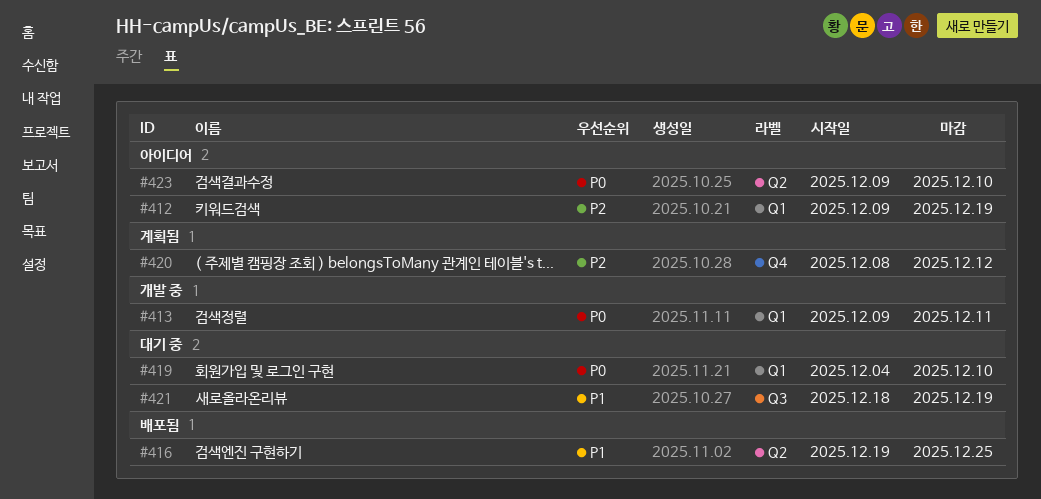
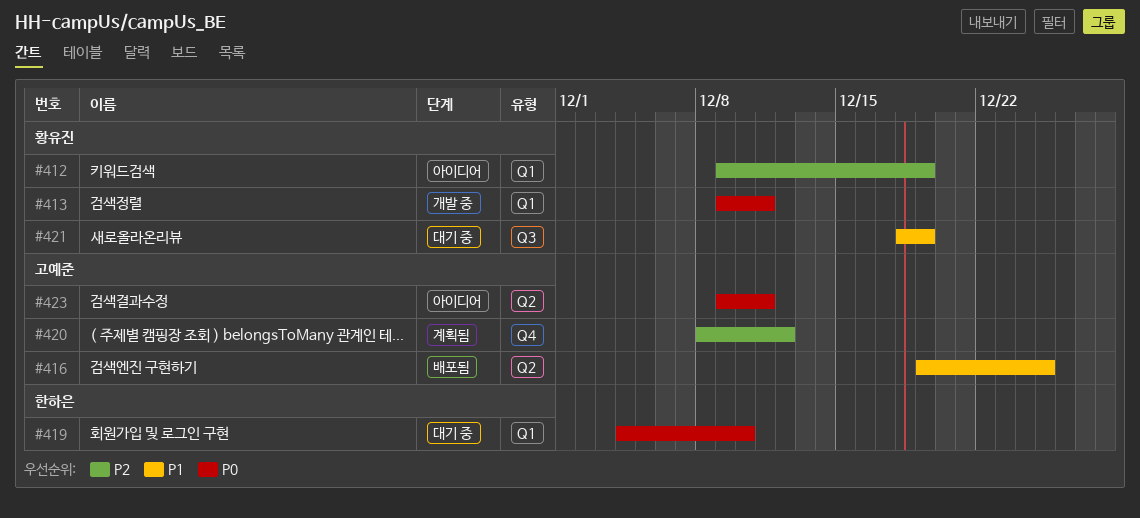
#423, due: Dec 10 -> Dec 11

